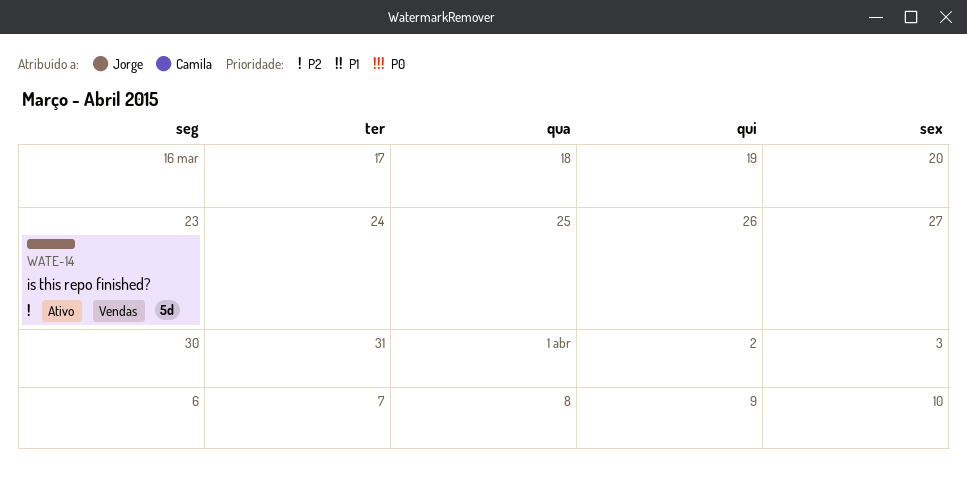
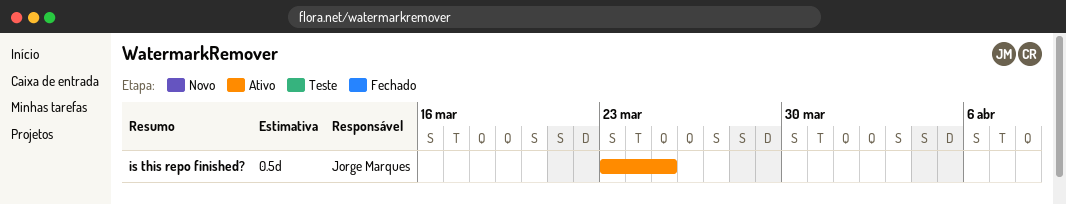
is this repo finished?, estimate: 5d -> 0.5d
is this repo finished?, due: Mar 23 -> Mar 25

